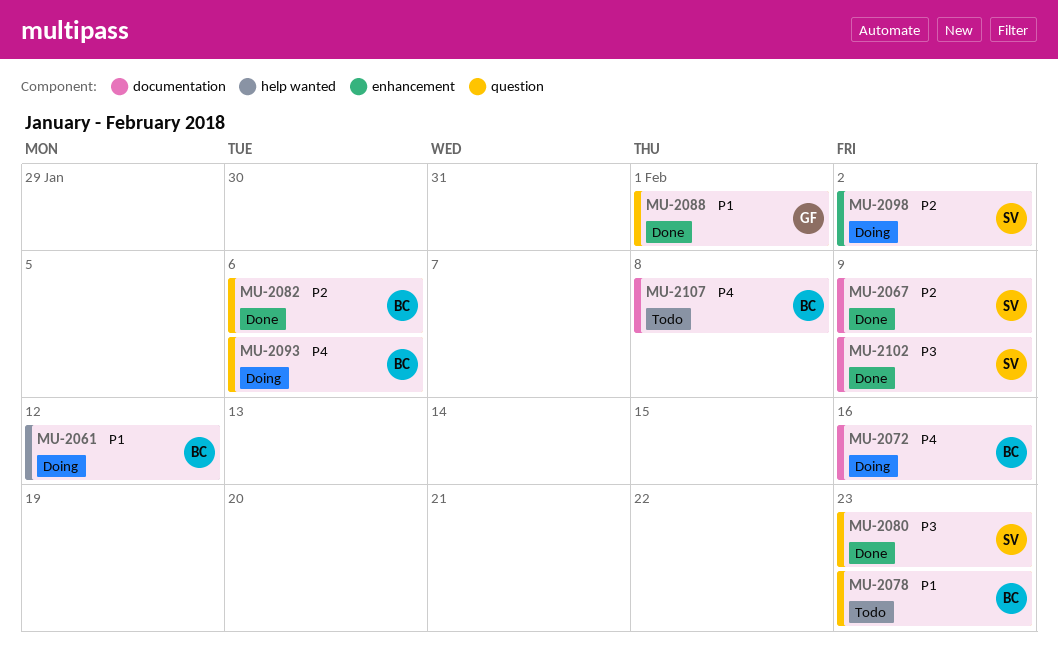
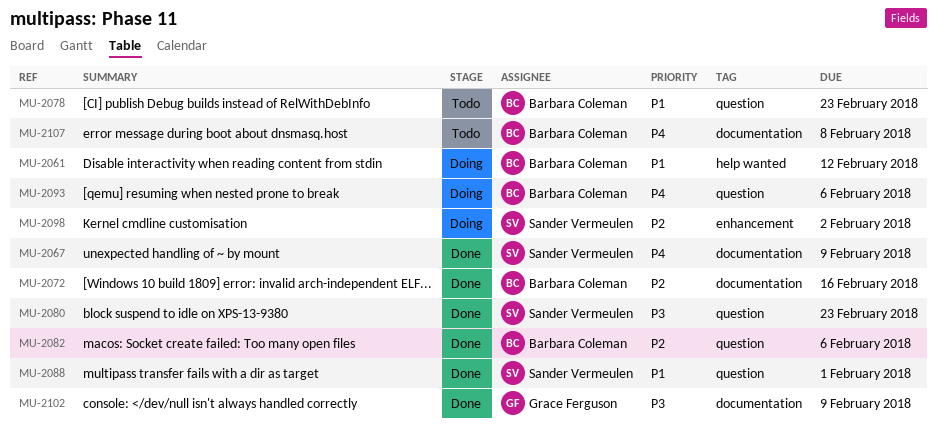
MU-2067, priority: P2 -> P4
MU-2072, status: Doing -> Done
MU-2072, priority: P4 -> P2
MU-2088, owner: Grace Ferguson -> Sander Vermeulen
MU-2102, owner: Sander Vermeulen -> Grace Ferguson

